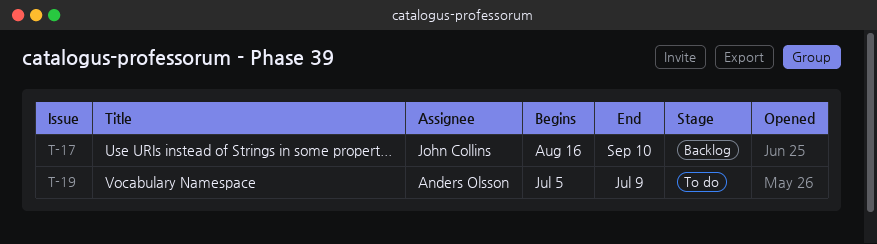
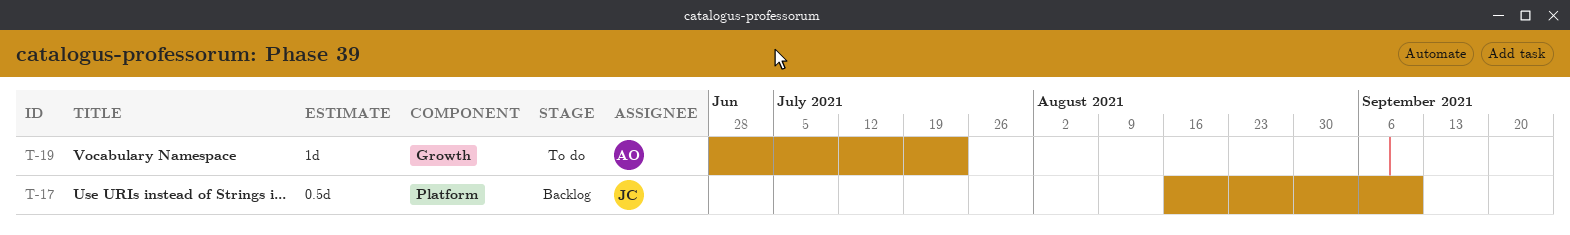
T-19, start: Jul 5 -> Jun 28
T-19, due: Jul 9 -> Jul 23

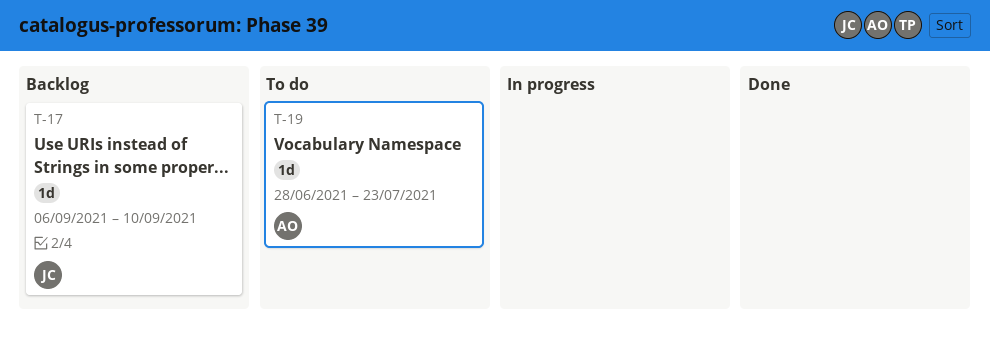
T-17, estimate: 0.5d -> 1d
T-17, start: Aug 16 -> Sep 6

